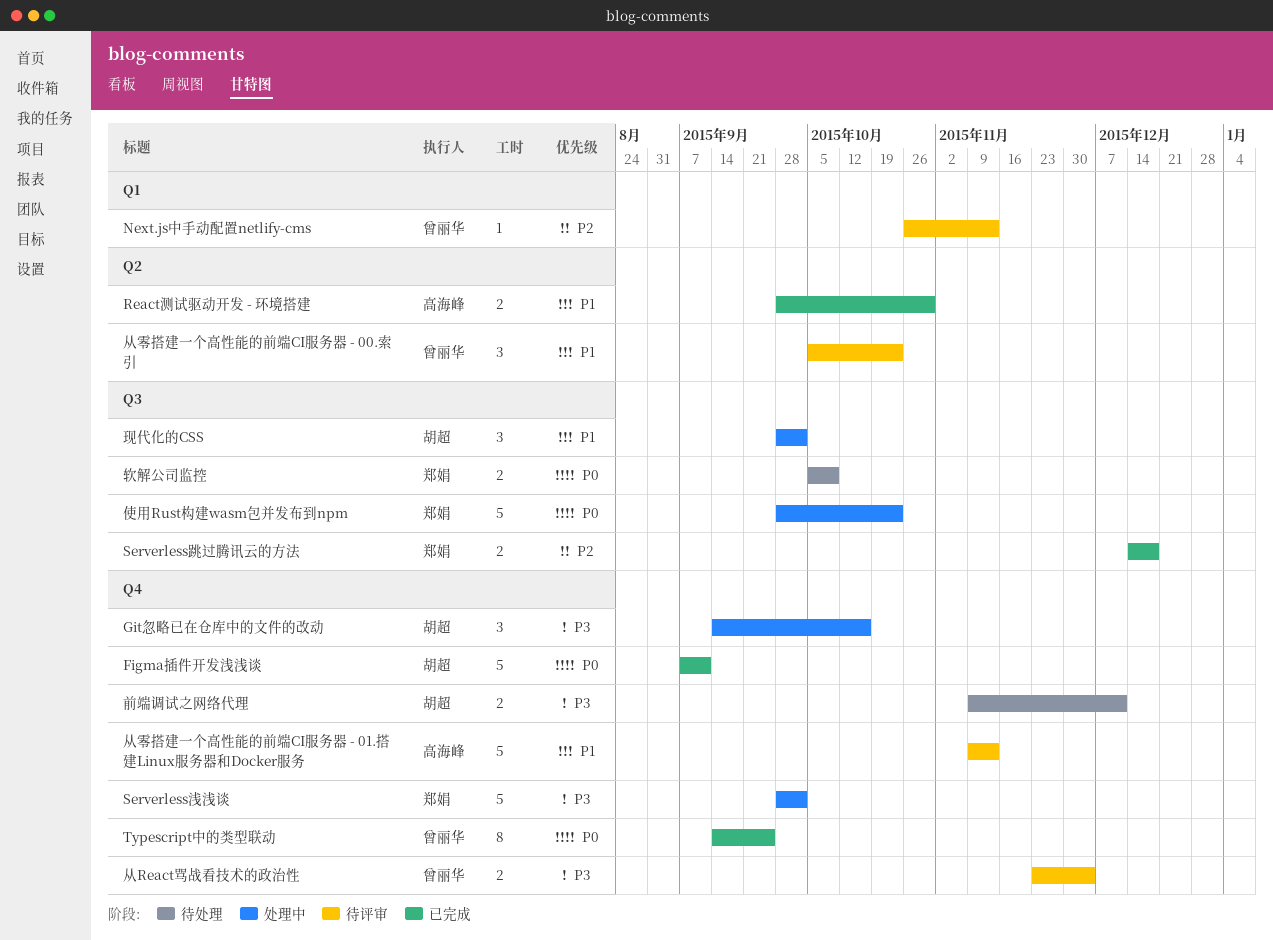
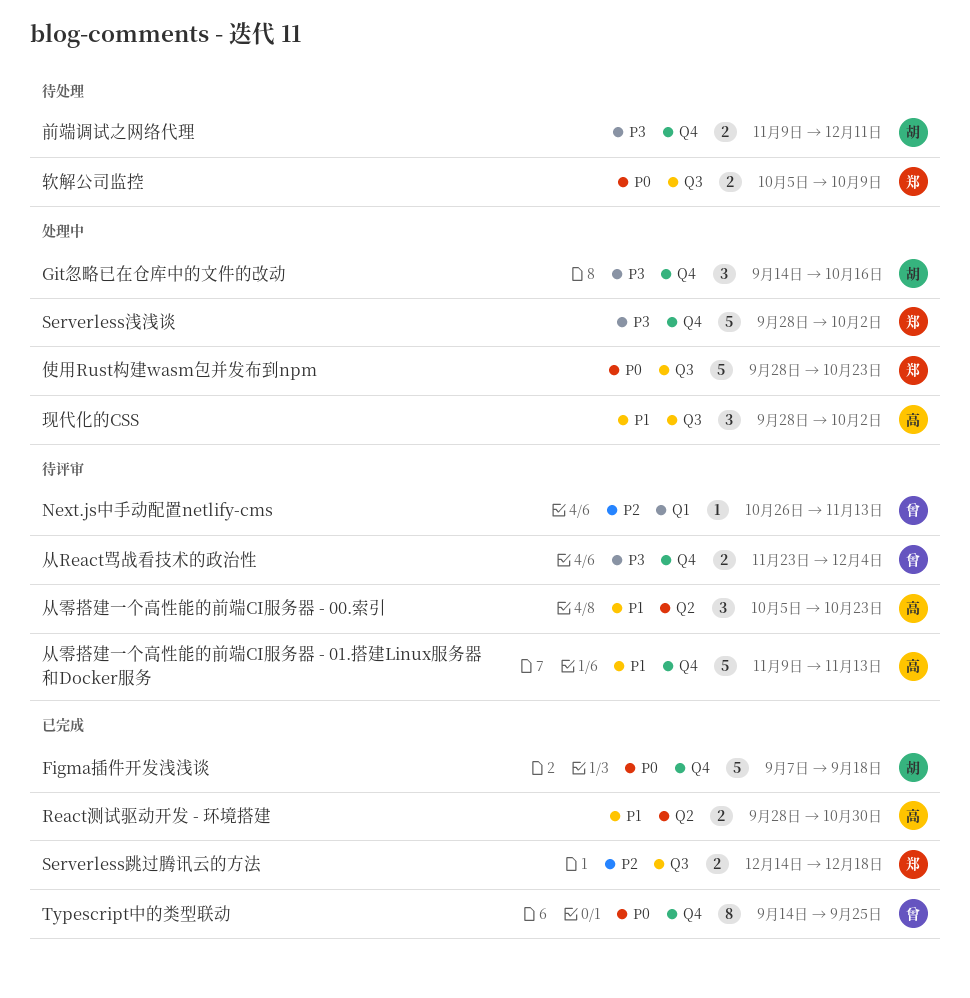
Figma插件开发浅浅谈, due: Sep 11 -> Sep 18
从零搭建一个高性能的前端CI服务器 - 00.索引, owner: 曾丽华 -> 高海峰
现代化的CSS, owner: 胡超 -> 高海峰

